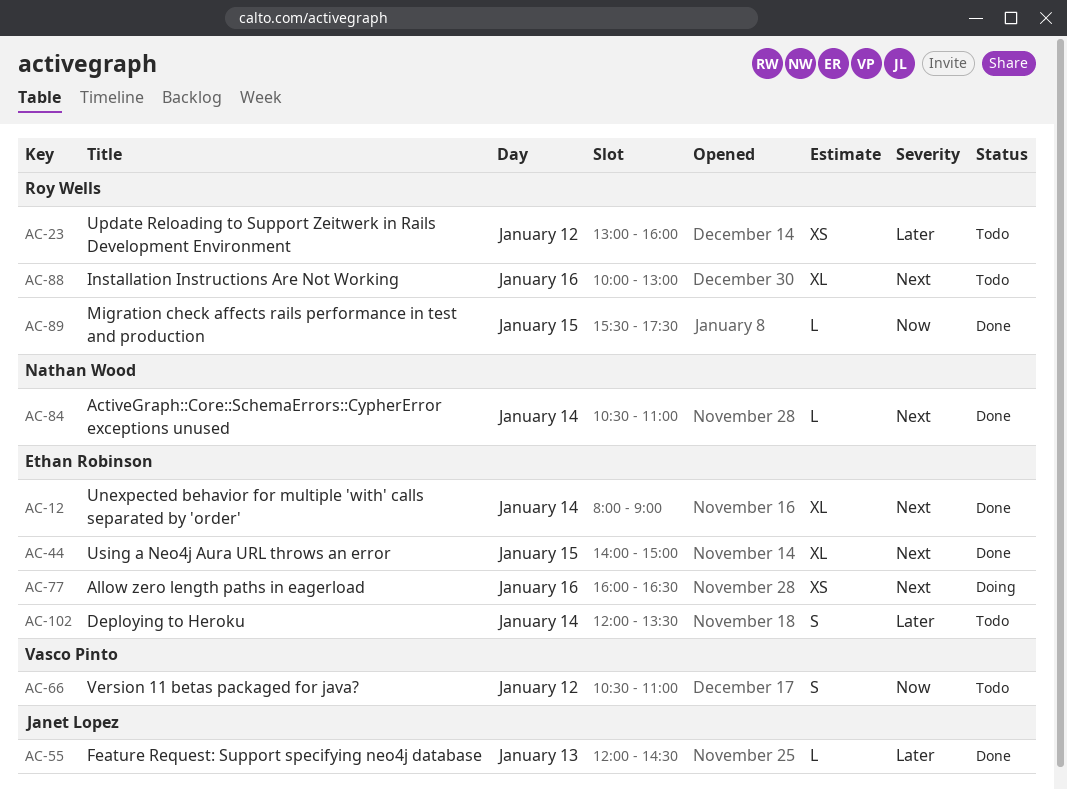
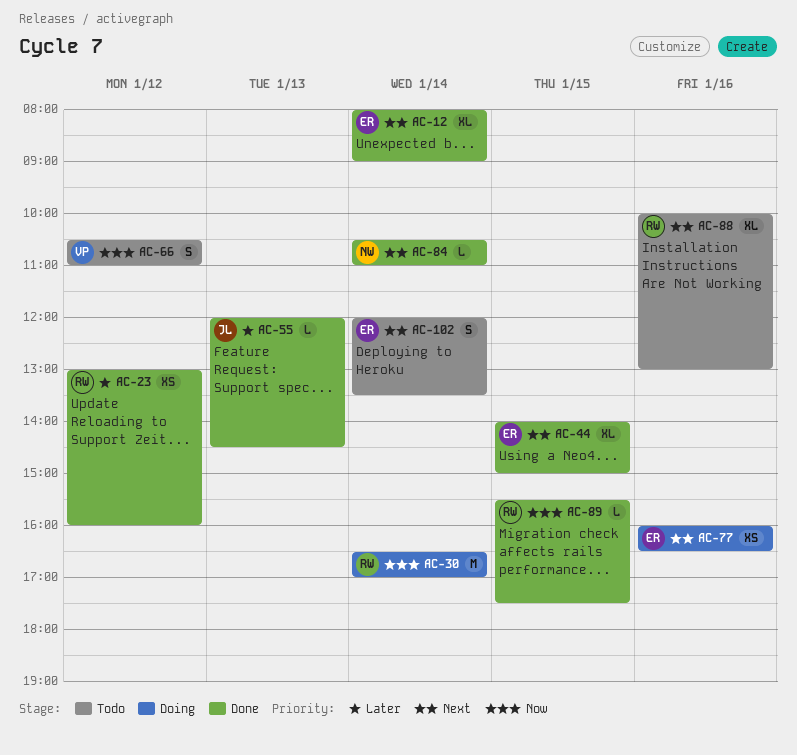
AC-23, status: Todo -> Done
AC-30: none -> present
AC-102, priority: Later -> Next

